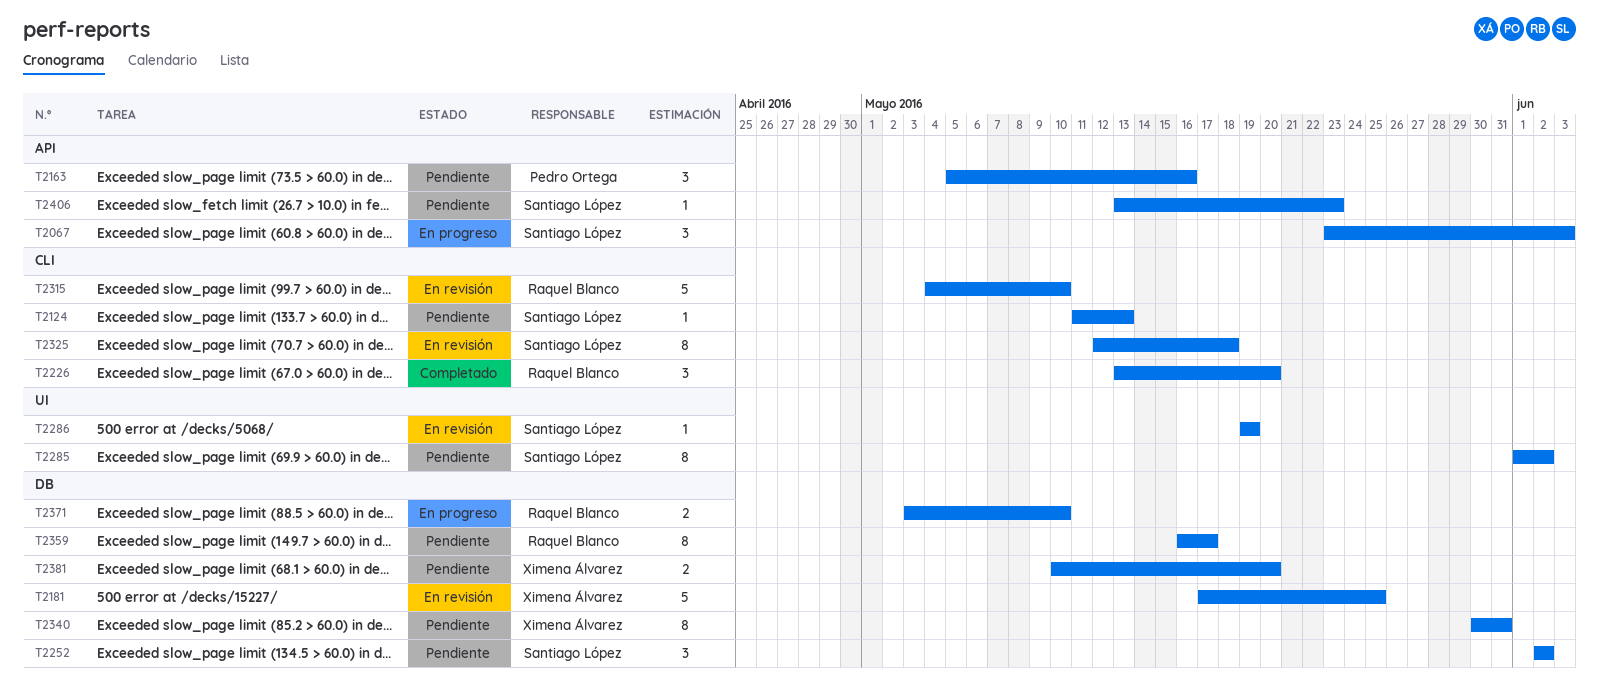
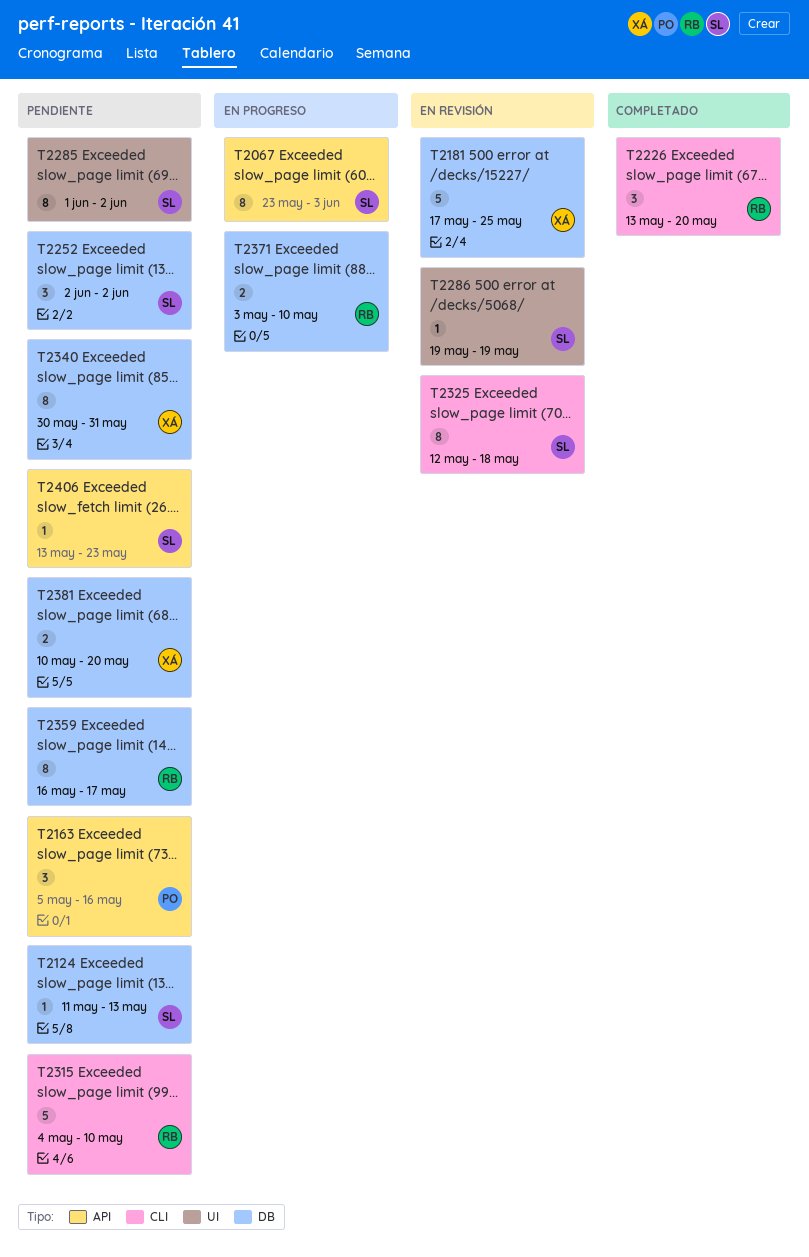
T2067, estimate: 3 -> 8
T2124, label: CLI -> DB
T2315, status: En revisión -> Pendiente

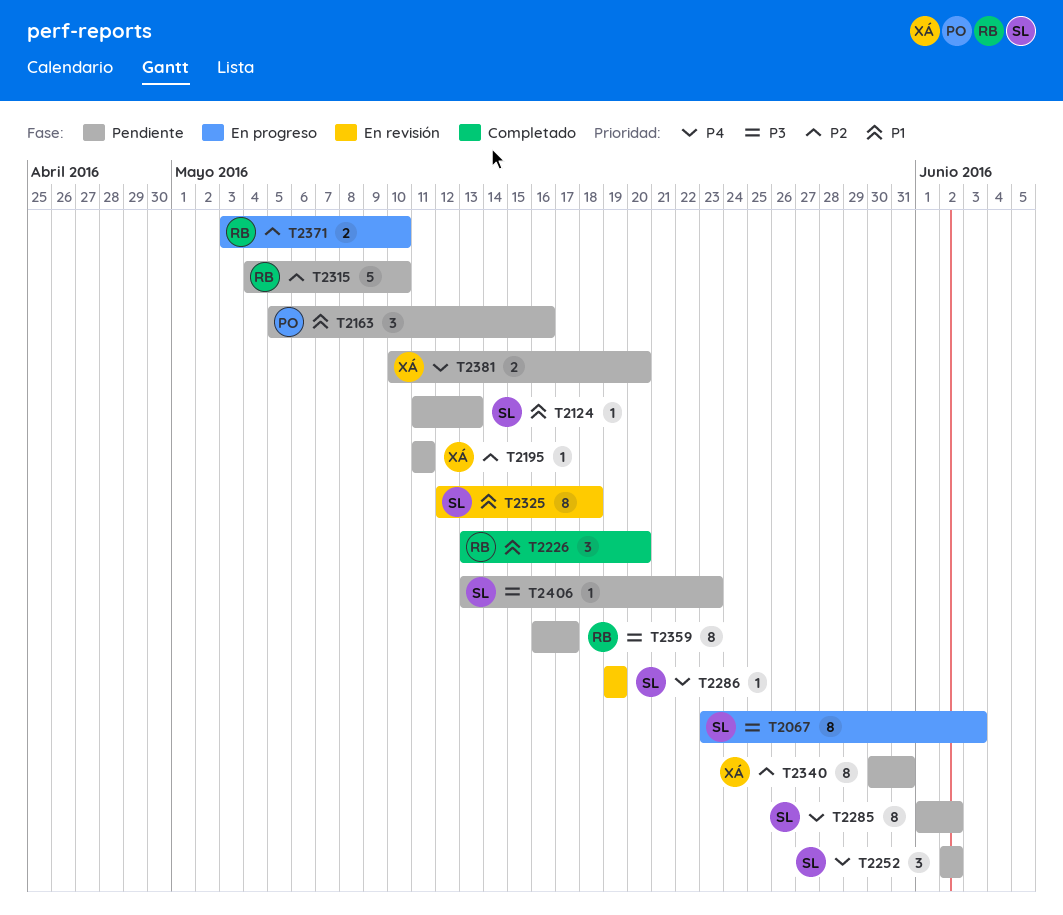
T2181: present -> none
T2195: none -> present

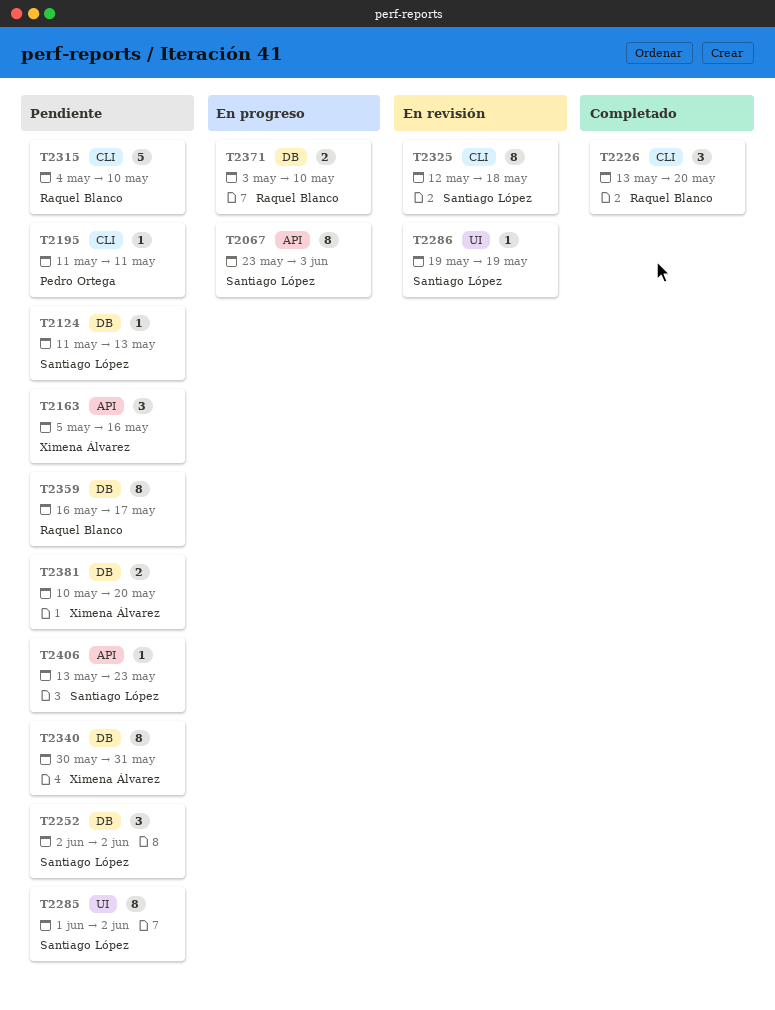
T2163, owner: Pedro Ortega -> Ximena Álvarez
T2195, owner: Ximena Álvarez -> Pedro Ortega

